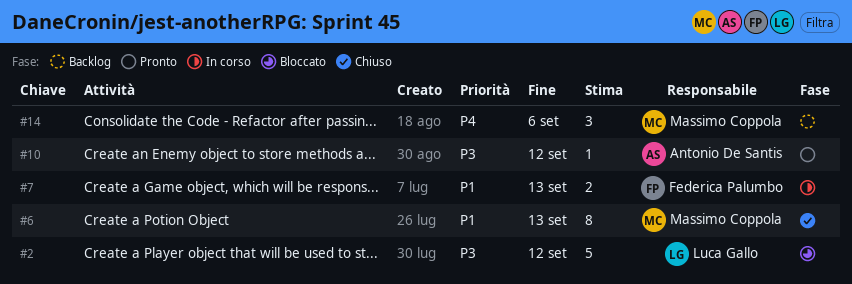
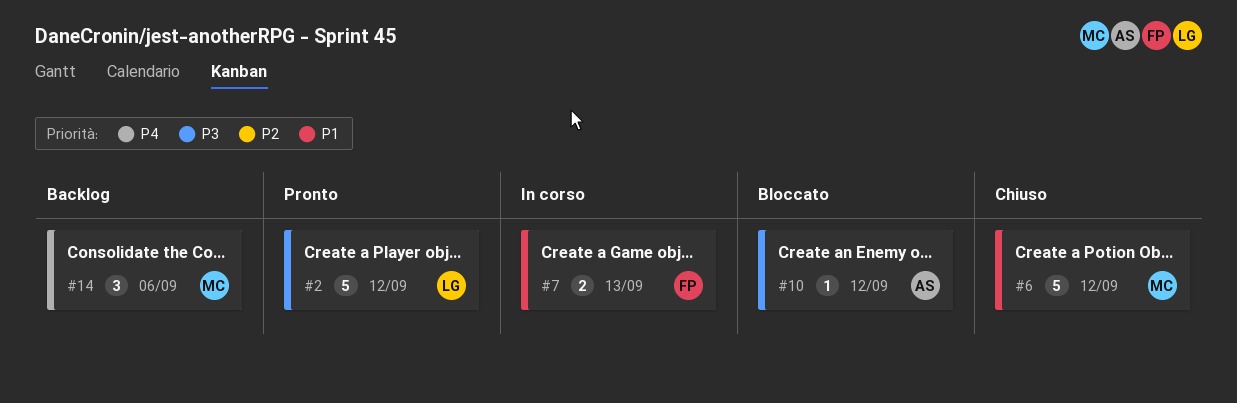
#2, status: Bloccato -> Pronto
#6, estimate: 8 -> 5
#6, due: Sep 13 -> Sep 12
#10, status: Pronto -> Bloccato

